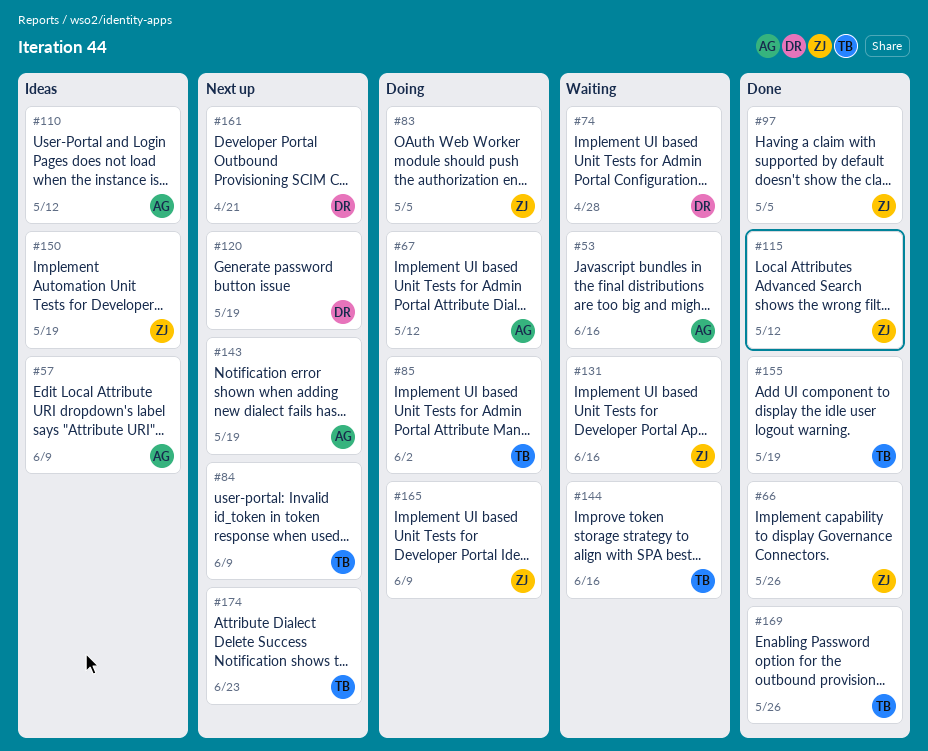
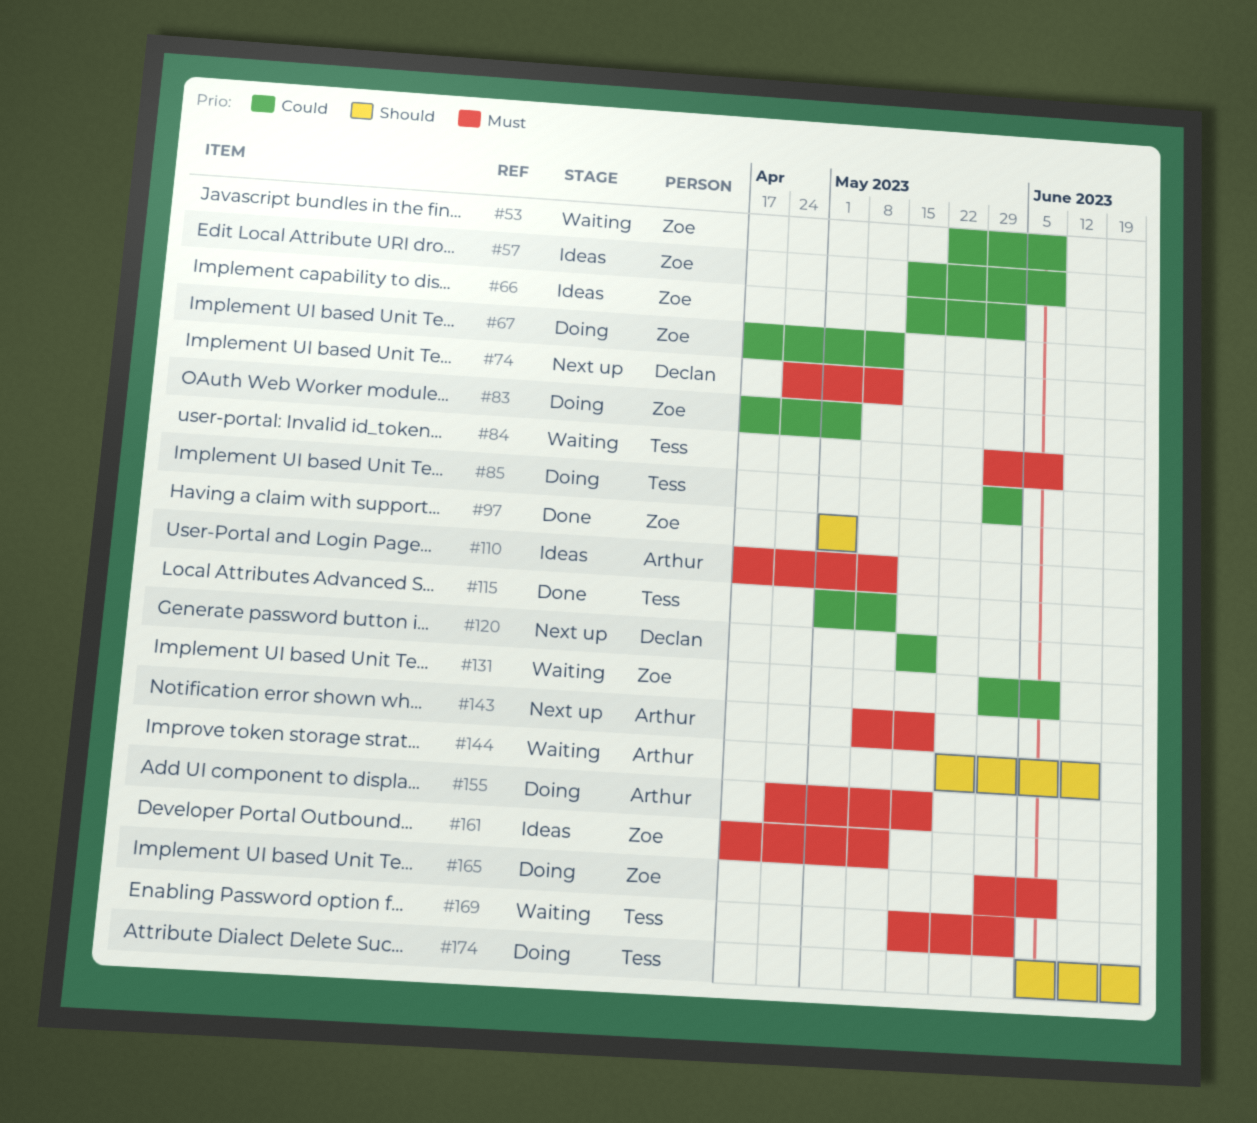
#53, owner: Arthur -> Zoe
#53, due: Jun 16 -> Jun 9
#57, owner: Arthur -> Zoe
#66, status: Done -> Ideas
#66, due: May 26 -> Jun 2
#67, owner: Arthur -> Zoe
#74, status: Waiting -> Next up
#74, due: Apr 28 -> May 12
#84, status: Next up -> Waiting
#115, owner: Zoe -> Tess
#131, due: Jun 16 -> Jun 9
#144, owner: Tess -> Arthur
#150: present -> none
#155, status: Done -> Doing
#155, owner: Tess -> Arthur
#161, status: Next up -> Ideas
#161, owner: Declan -> Zoe
#161, due: Apr 21 -> May 12
#169, status: Done -> Waiting
#169, due: May 26 -> Jun 2
#174, status: Next up -> Doing

